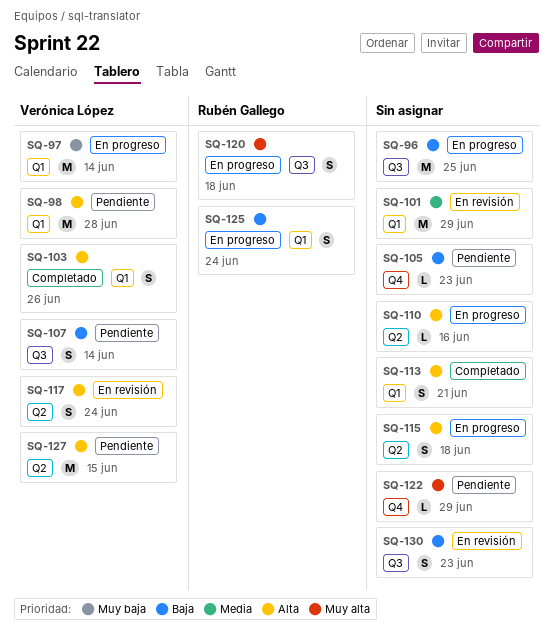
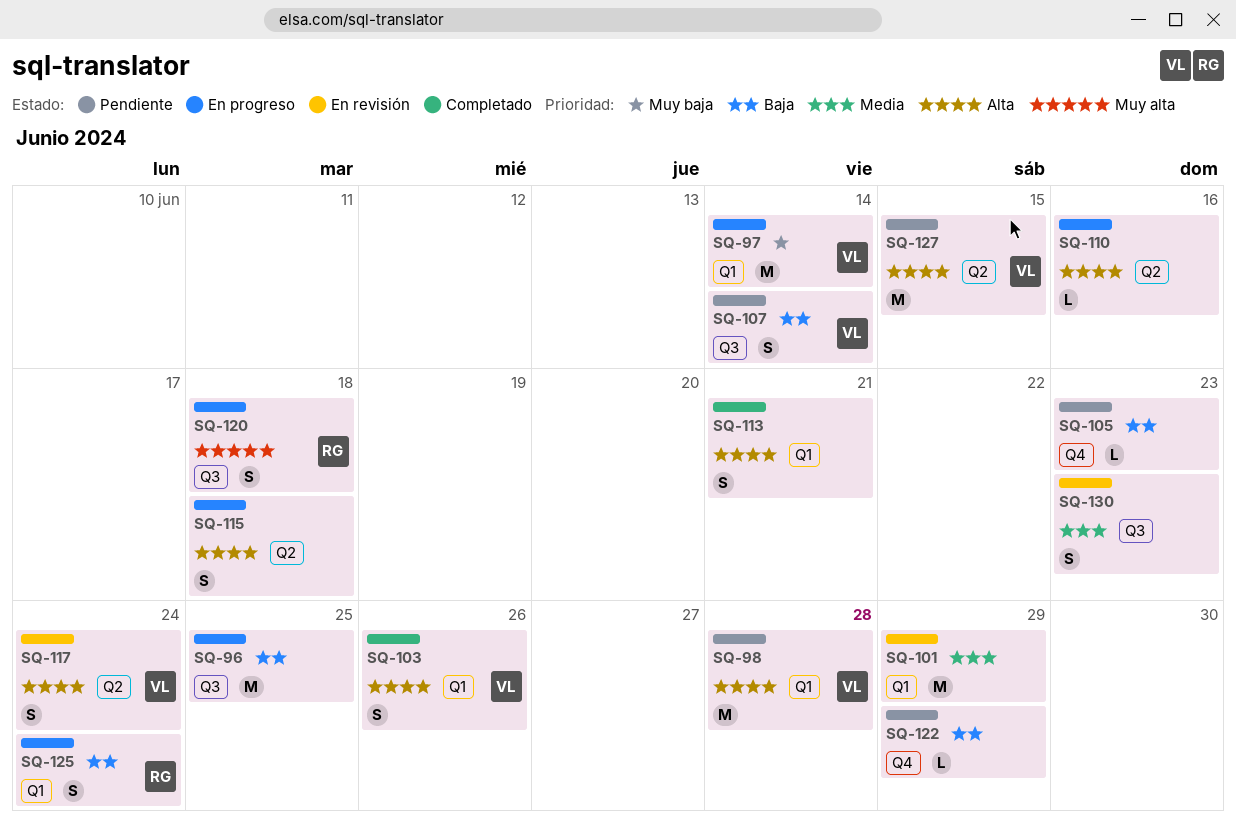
SQ-122, priority: Muy alta -> Baja
SQ-130, priority: Baja -> Media

